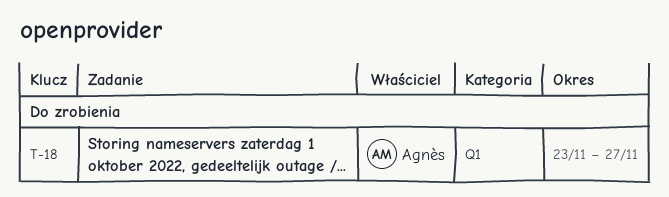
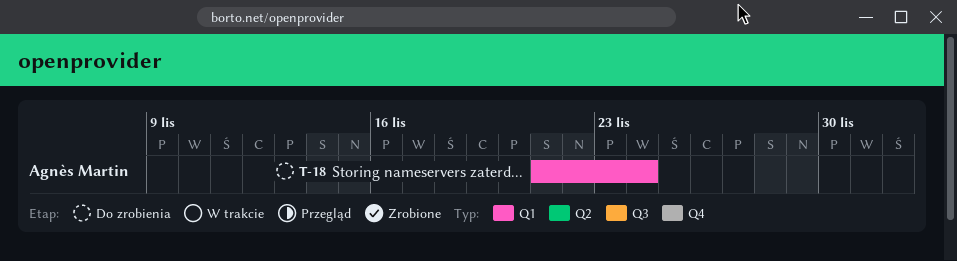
T-18, start: Nov 23 -> Nov 21
T-18, due: Nov 27 -> Nov 24

